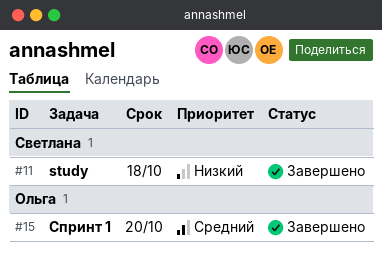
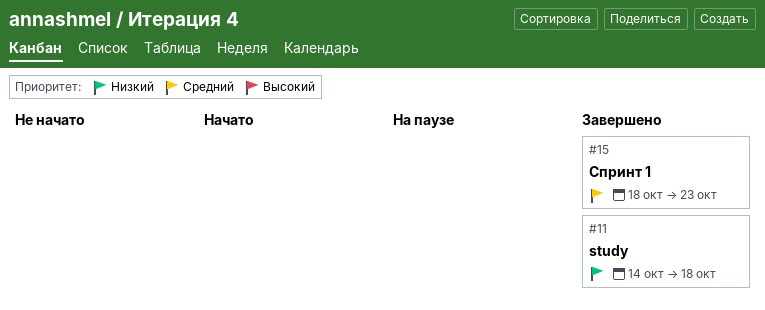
#15, due: Oct 20 -> Oct 23

